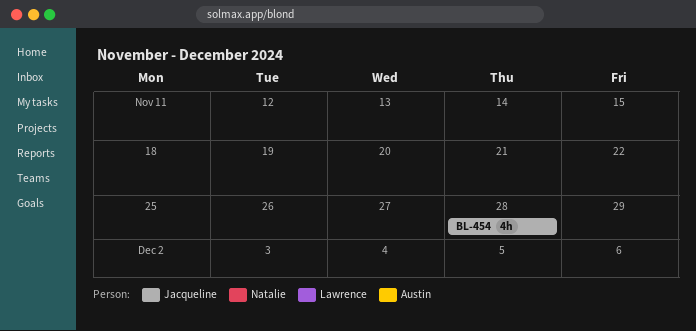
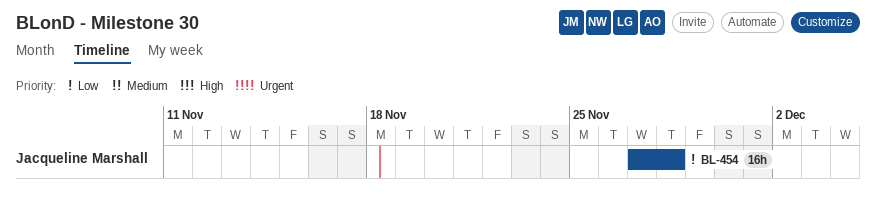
BL-454, estimate: 4h -> 16h
BL-454, start: Nov 28 -> Nov 27

